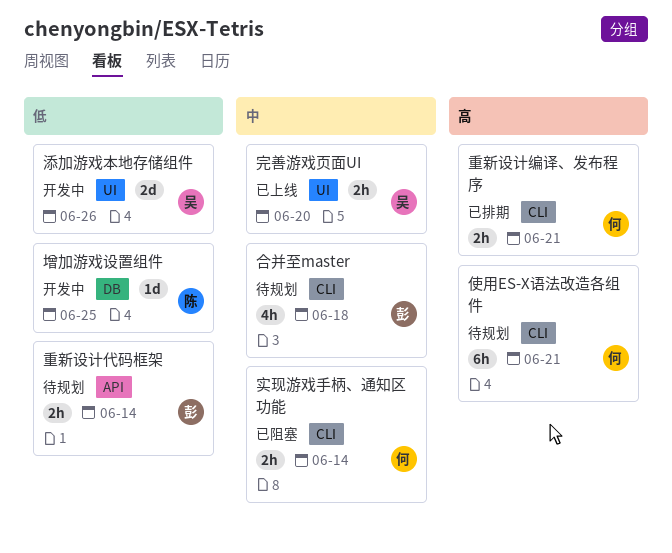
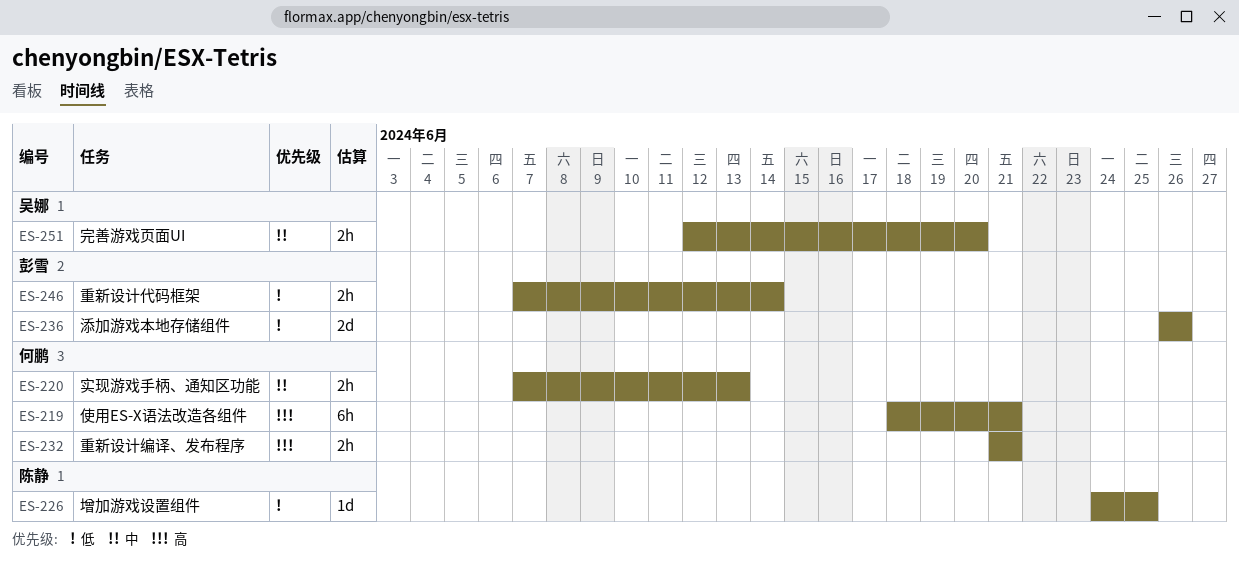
合并至master: present -> none
实现游戏手柄、通知区功能, due: Jun 14 -> Jun 13
添加游戏本地存储组件, owner: 吴娜 -> 彭雪

